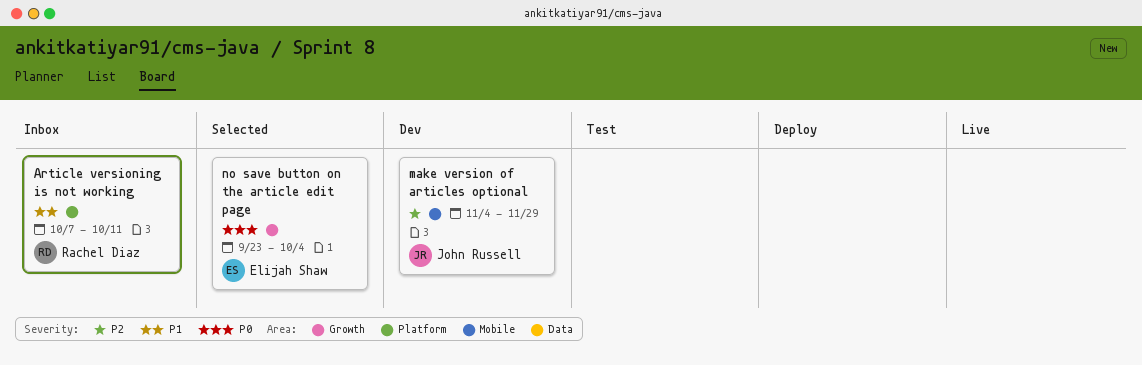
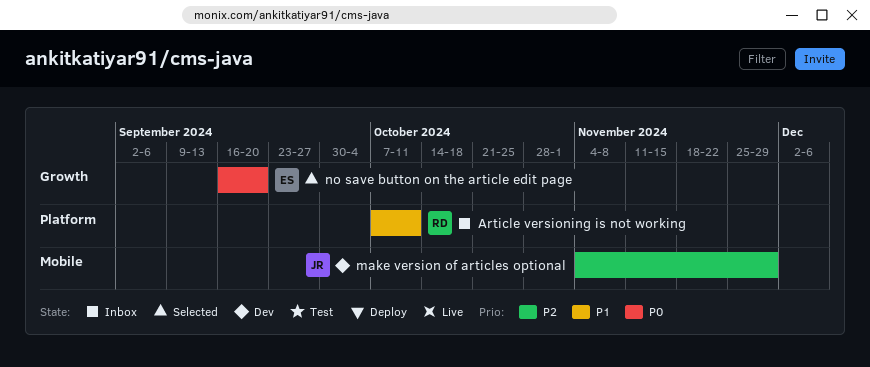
no save button on the article edit page, start: Sep 23 -> Sep 16
no save button on the article edit page, due: Oct 4 -> Sep 20

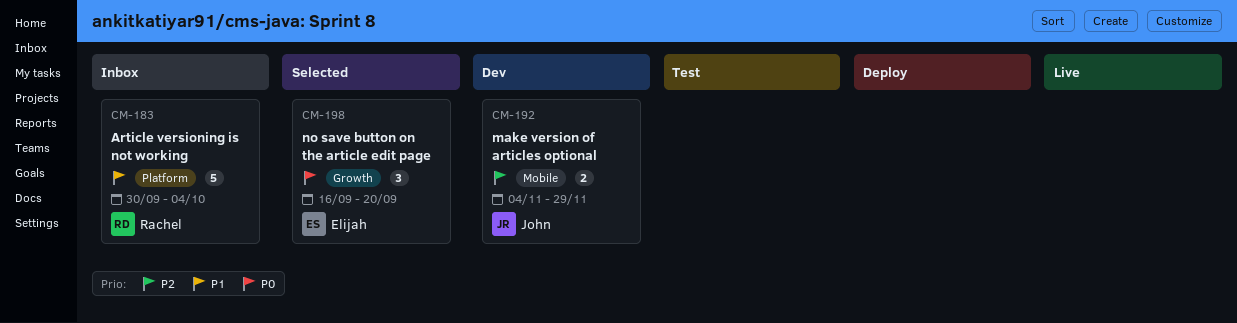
Article versioning is not working, start: Oct 7 -> Sep 30
Article versioning is not working, due: Oct 11 -> Oct 4

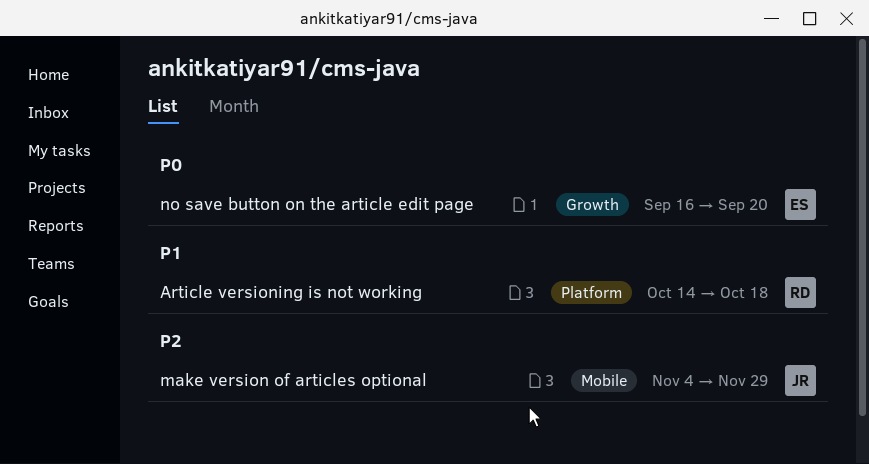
Article versioning is not working, start: Sep 30 -> Oct 14
Article versioning is not working, due: Oct 4 -> Oct 18

